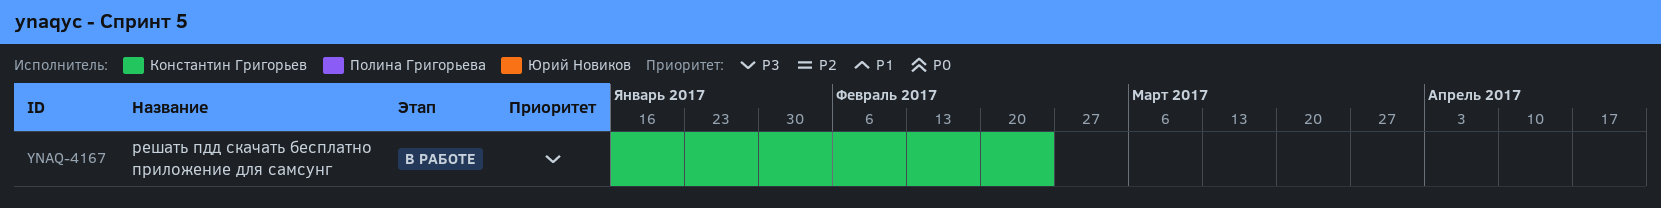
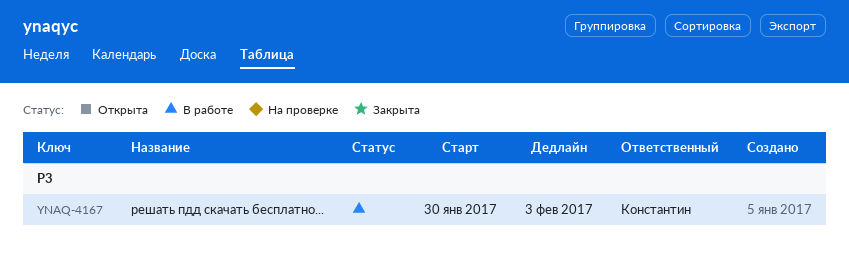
YNAQ-4167, start: Jan 16 -> Jan 30
YNAQ-4167, due: Feb 24 -> Feb 3

